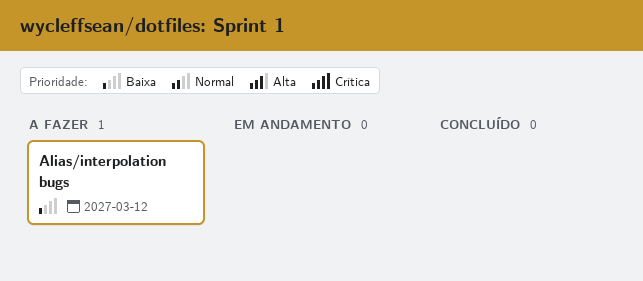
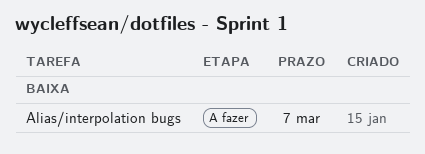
Alias/interpolation bugs, due: Mar 12 -> Mar 7

